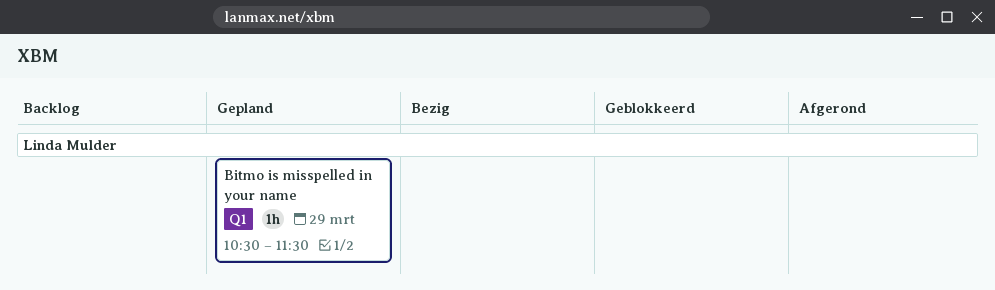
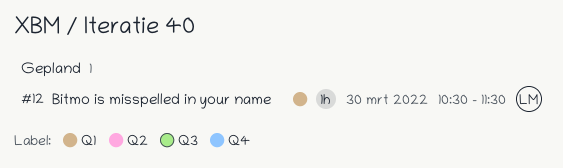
Bitmo is misspelled in your name, day: Mar 29 -> Mar 30

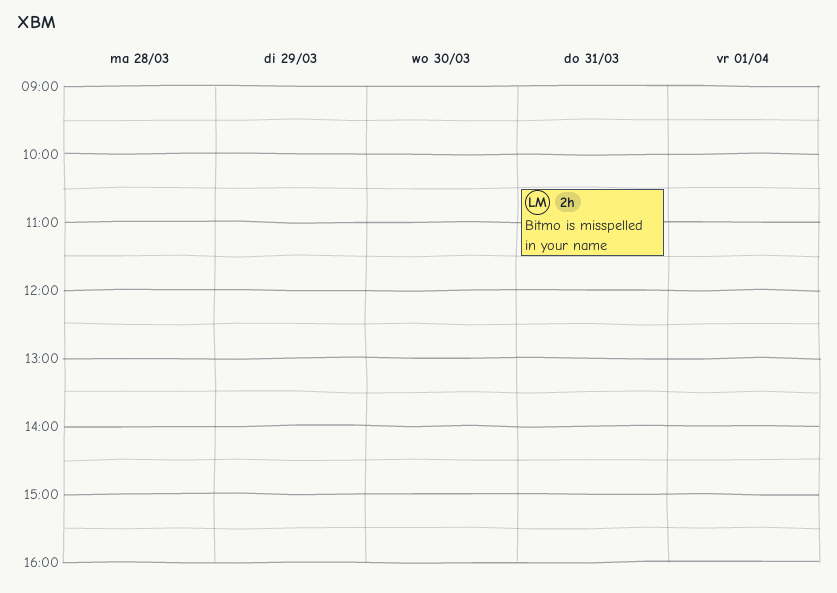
Bitmo is misspelled in your name, estimate: 1h -> 2h
Bitmo is misspelled in your name, day: Mar 30 -> Mar 31

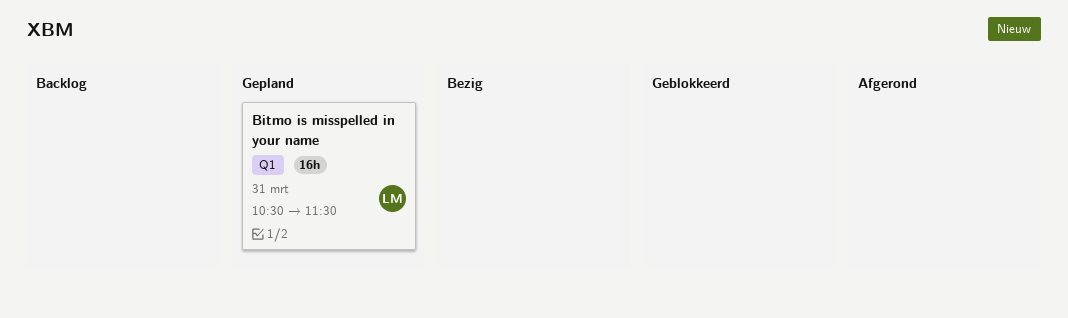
Bitmo is misspelled in your name, estimate: 2h -> 16h

